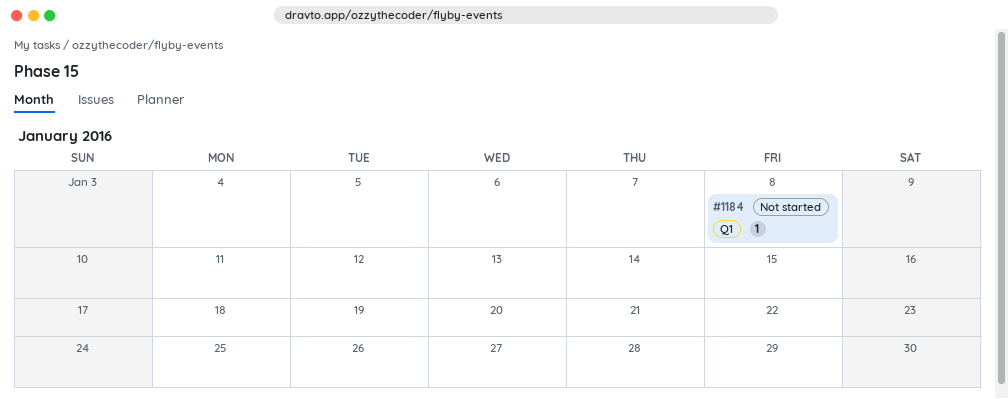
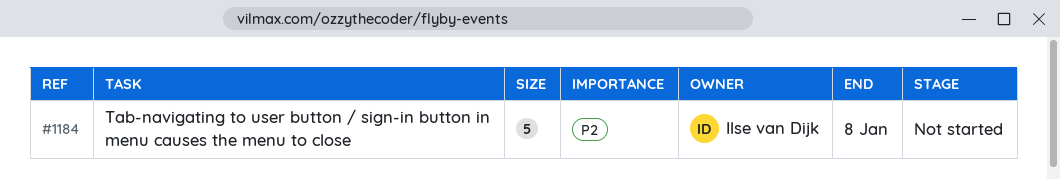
#1184, estimate: 1 -> 5

